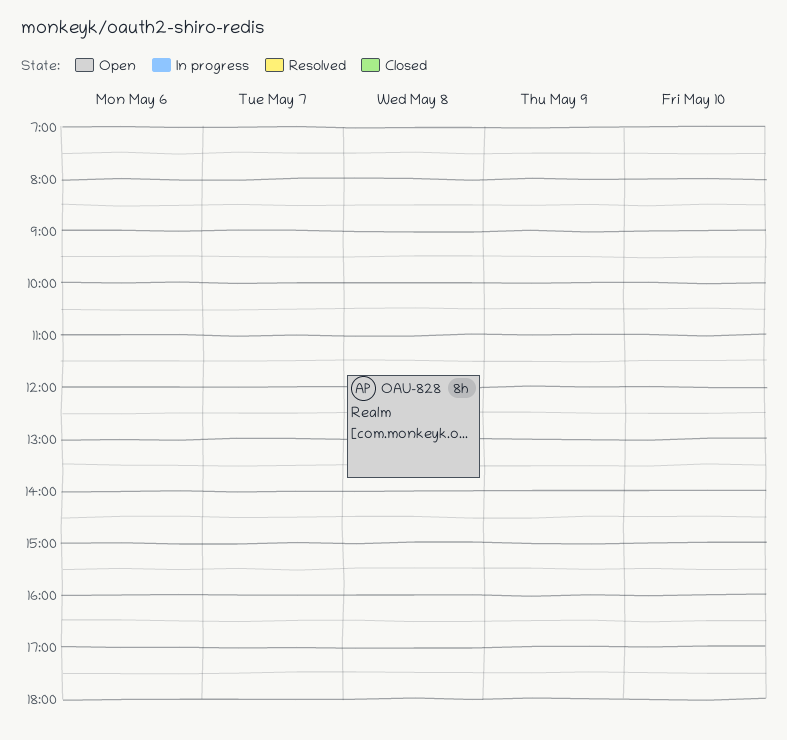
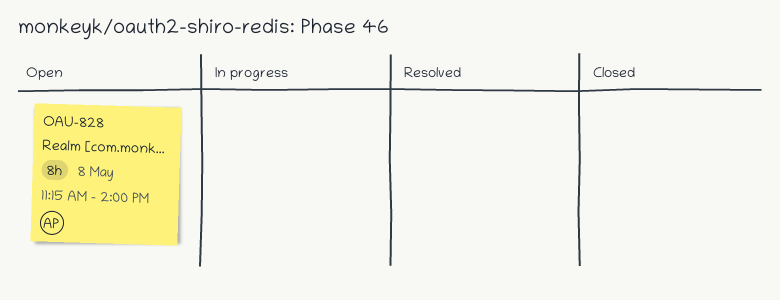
OAU-828, begins: 11:45 -> 11:15
OAU-828, ends: 13:45 -> 14:00

